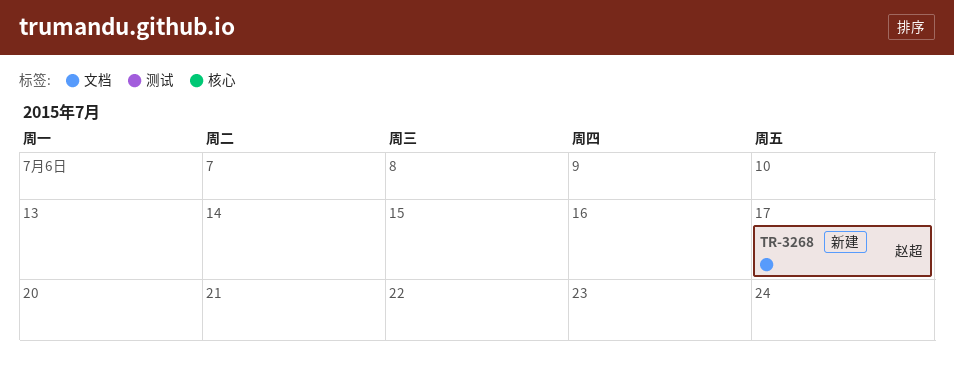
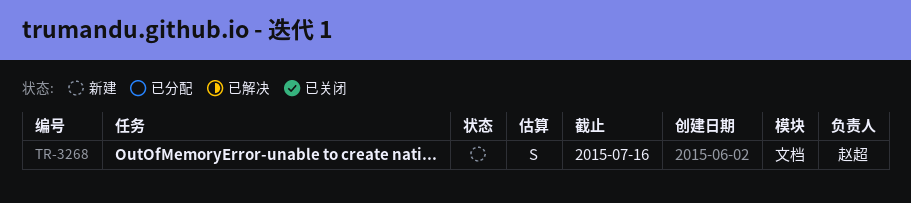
TR-3268, due: Jul 17 -> Jul 16

